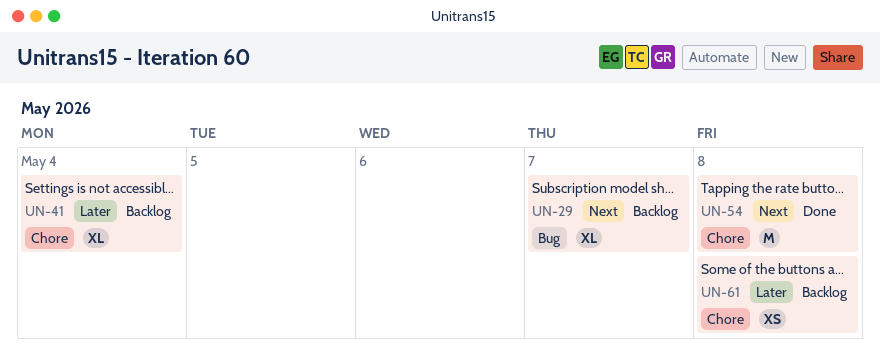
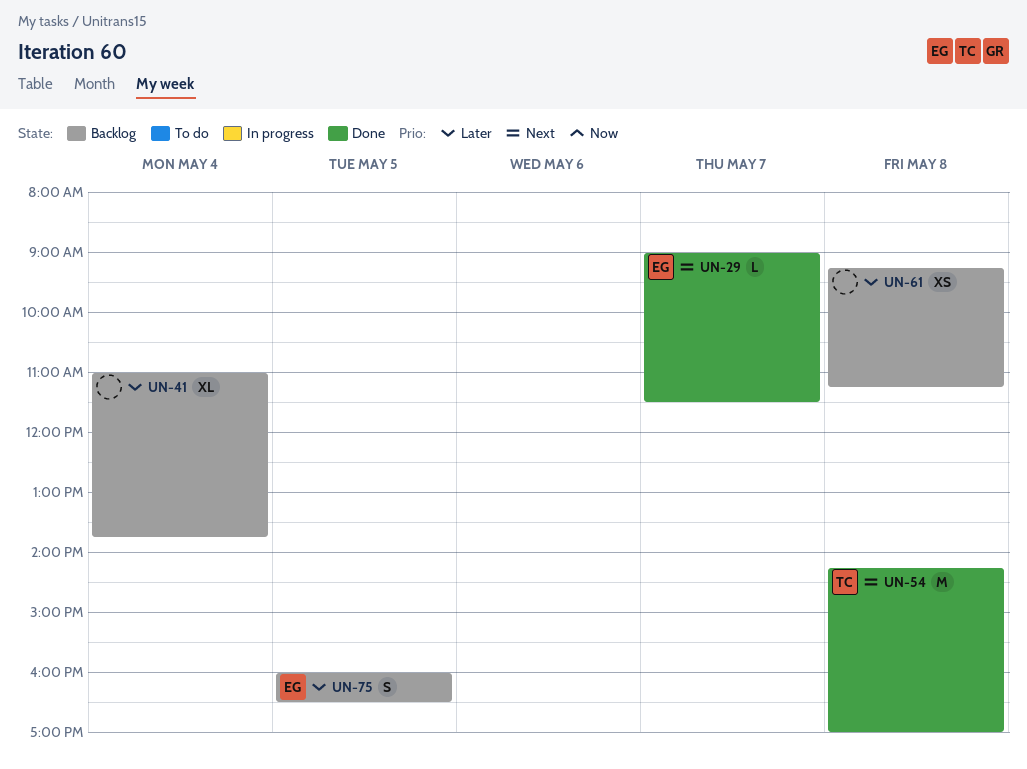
UN-29, status: Backlog -> Done
UN-29, estimate: XL -> L
UN-75: none -> present

